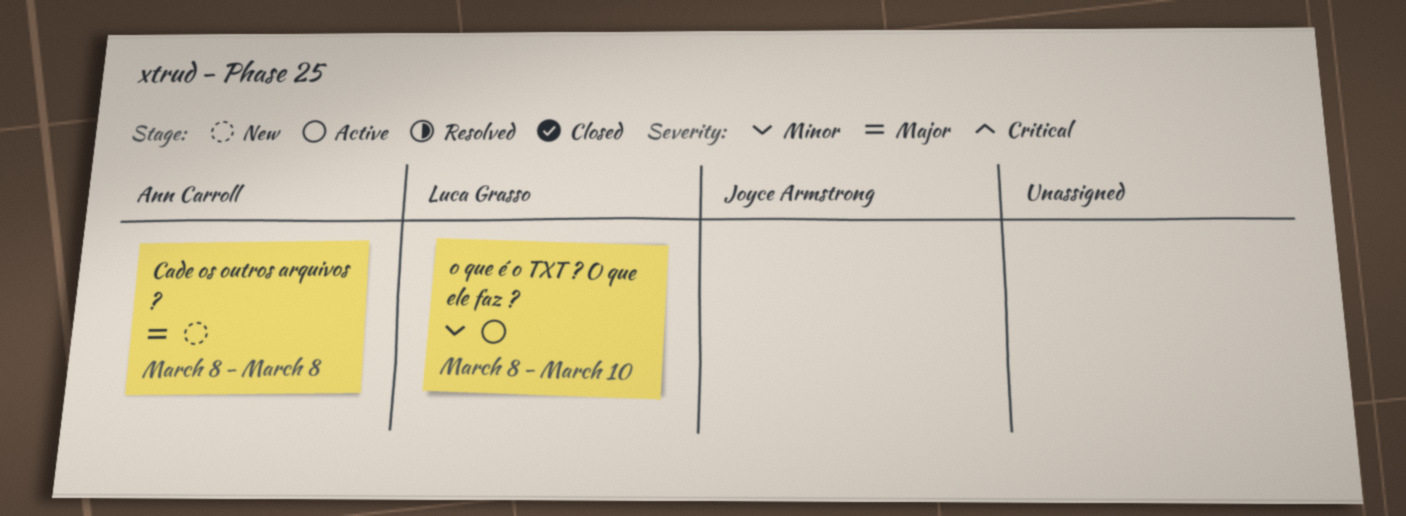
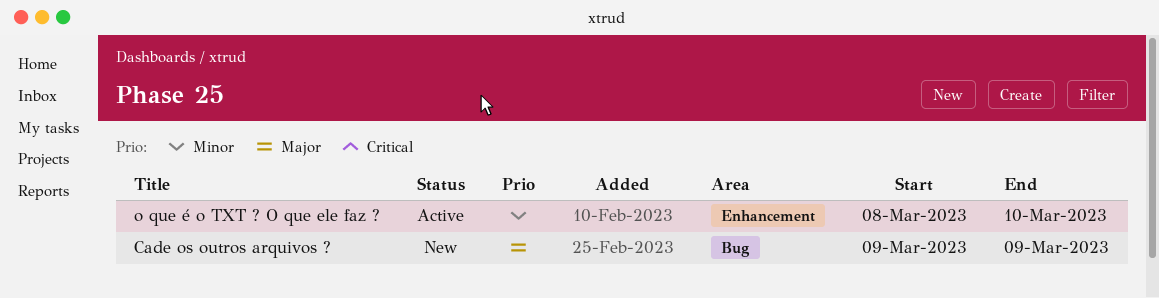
Cade os outros arquivos ?, start: Mar 8 -> Mar 9
Cade os outros arquivos ?, due: Mar 8 -> Mar 9

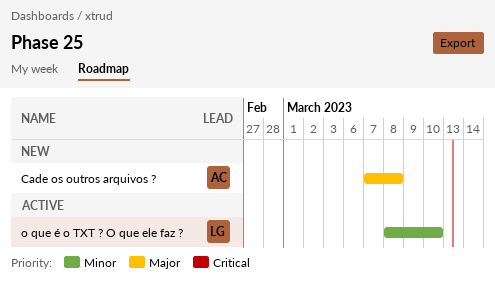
Cade os outros arquivos ?, start: Mar 9 -> Mar 7
Cade os outros arquivos ?, due: Mar 9 -> Mar 8

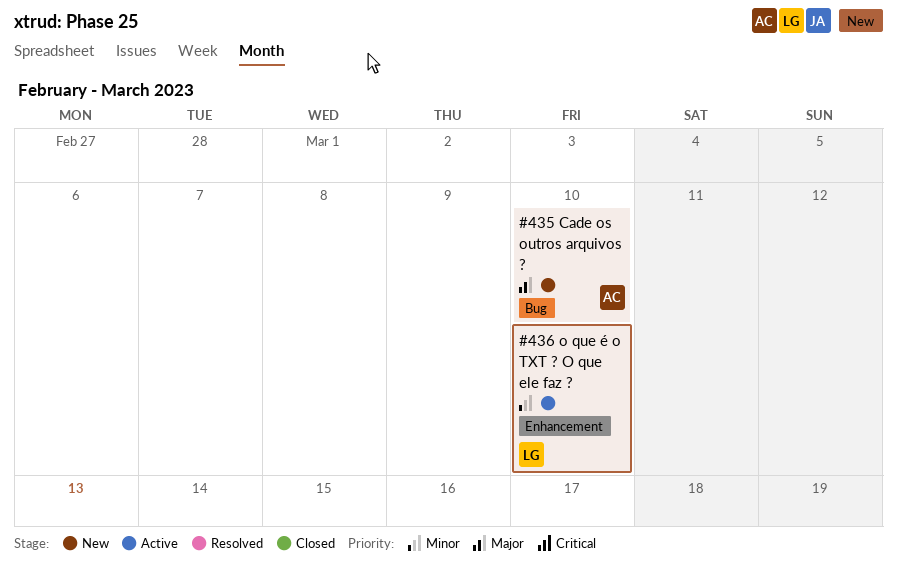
Cade os outros arquivos ?, due: Mar 8 -> Mar 10

